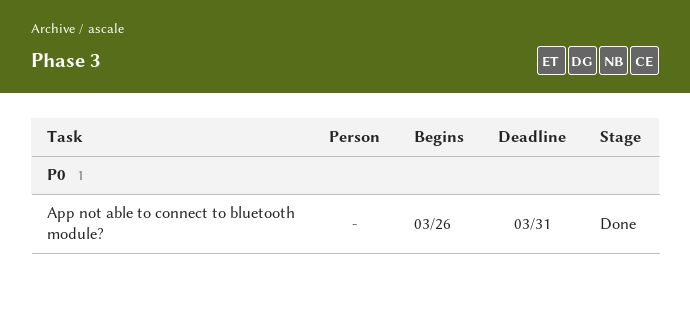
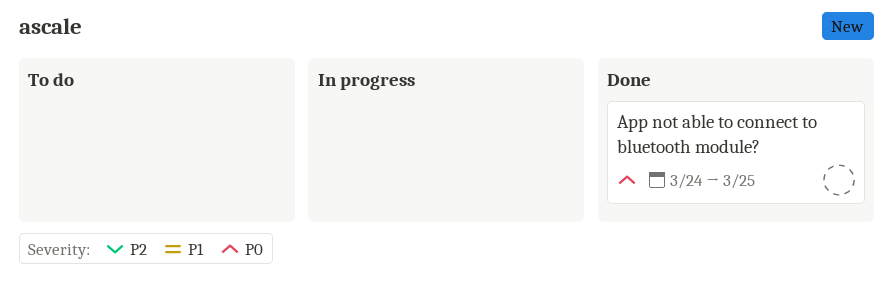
App not able to connect to bluetooth module?, start: Mar 26 -> Mar 24
App not able to connect to bluetooth module?, due: Mar 31 -> Mar 25

